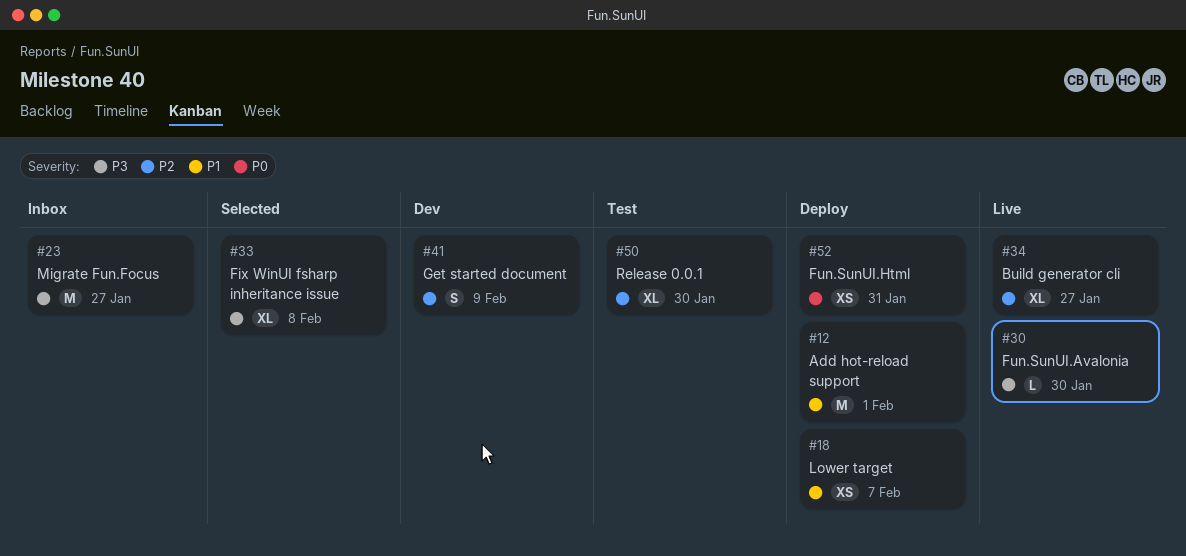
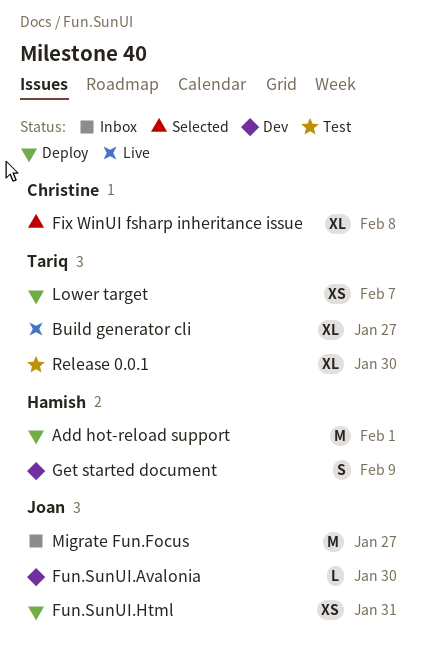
Fun.SunUI.Avalonia, status: Live -> Dev

